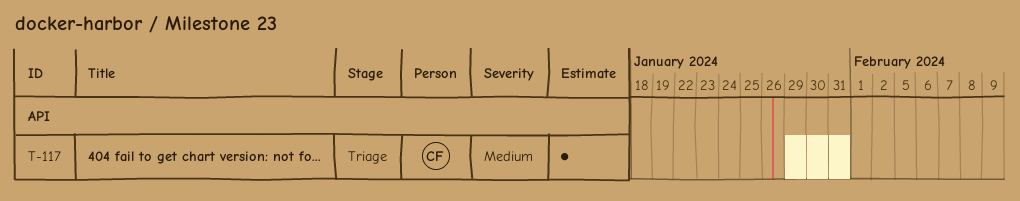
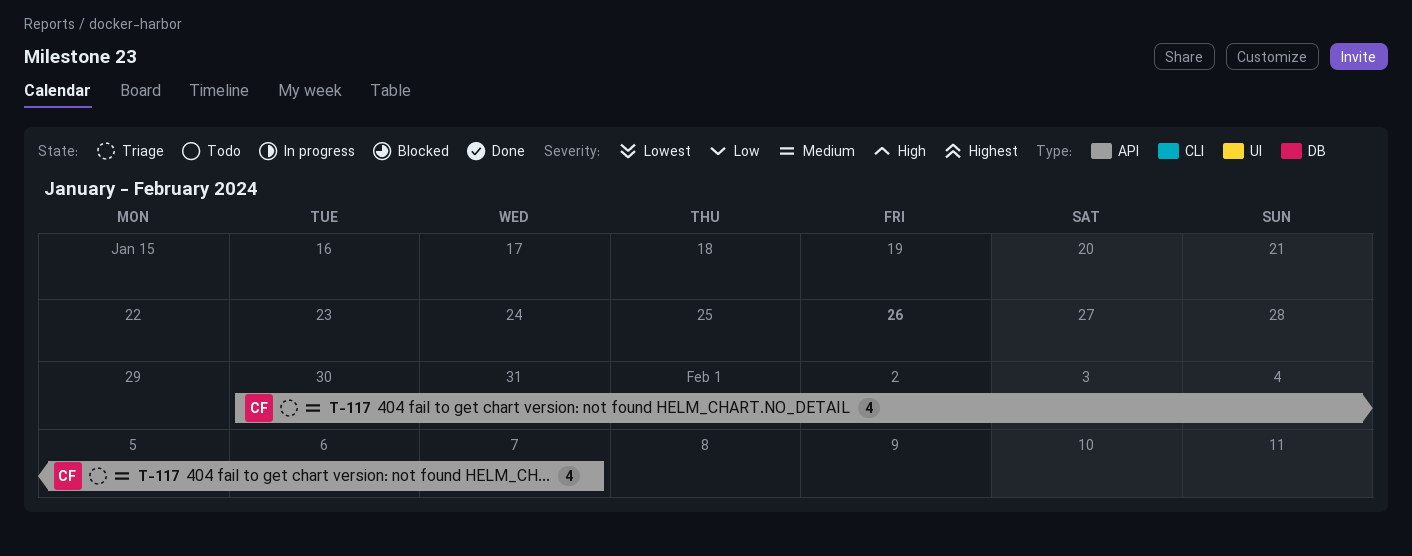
T-117, estimate: 1 -> 4
T-117, start: Jan 29 -> Jan 30
T-117, due: Jan 31 -> Feb 7

